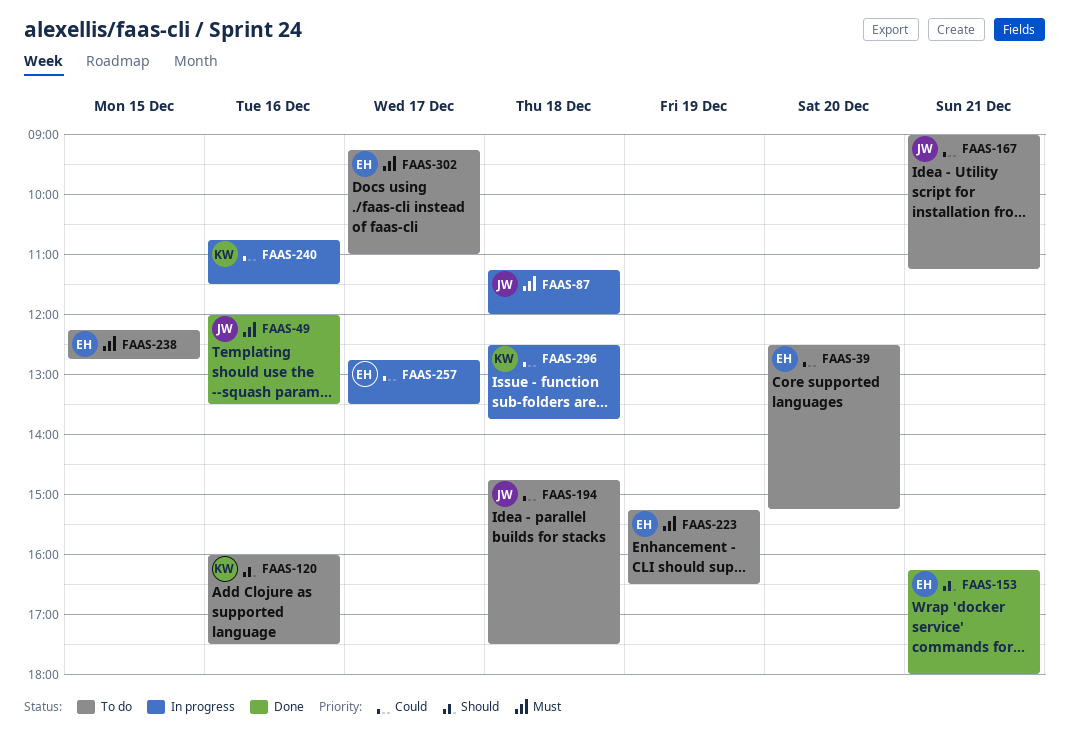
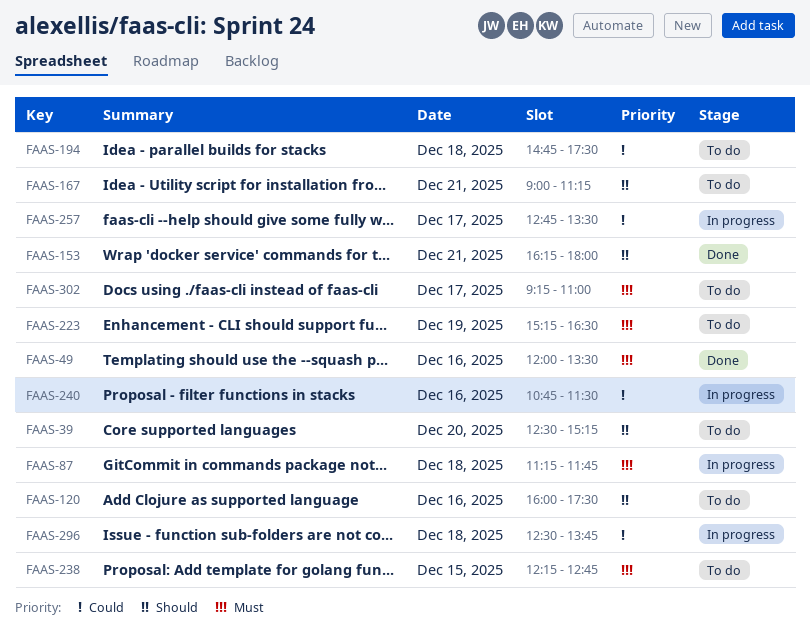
FAAS-39, priority: Could -> Should
FAAS-87, ends: 12:00 -> 11:45
FAAS-167, priority: Could -> Should

